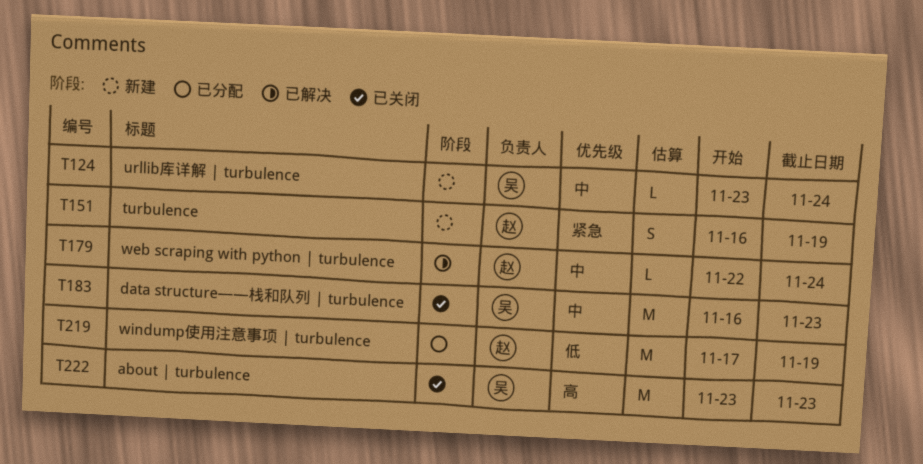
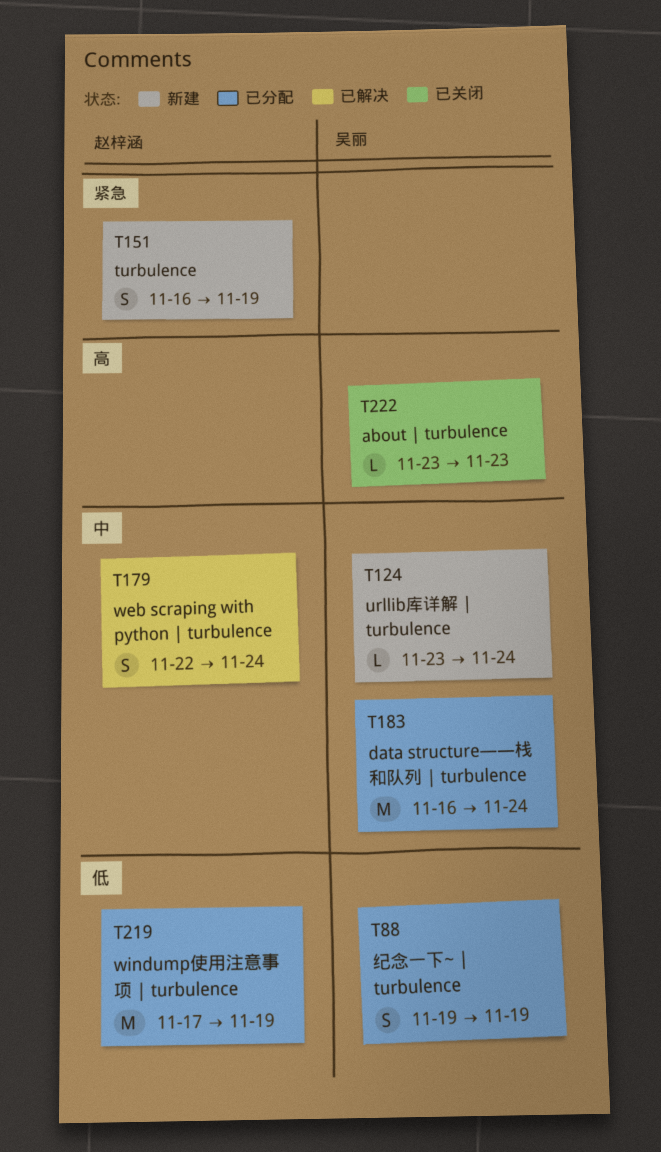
T88: none -> present
T179, estimate: L -> S
T183, status: 已关闭 -> 已分配
T183, due: Nov 23 -> Nov 24
T222, estimate: M -> L

